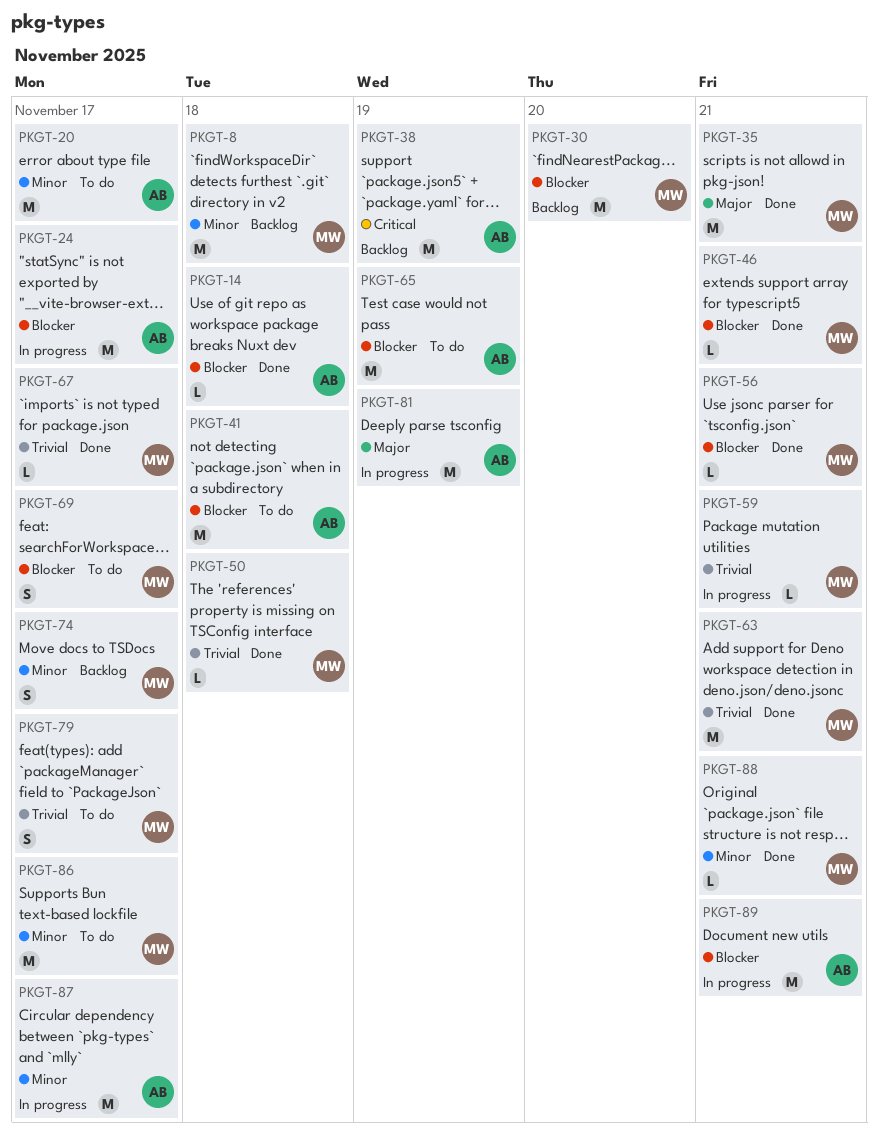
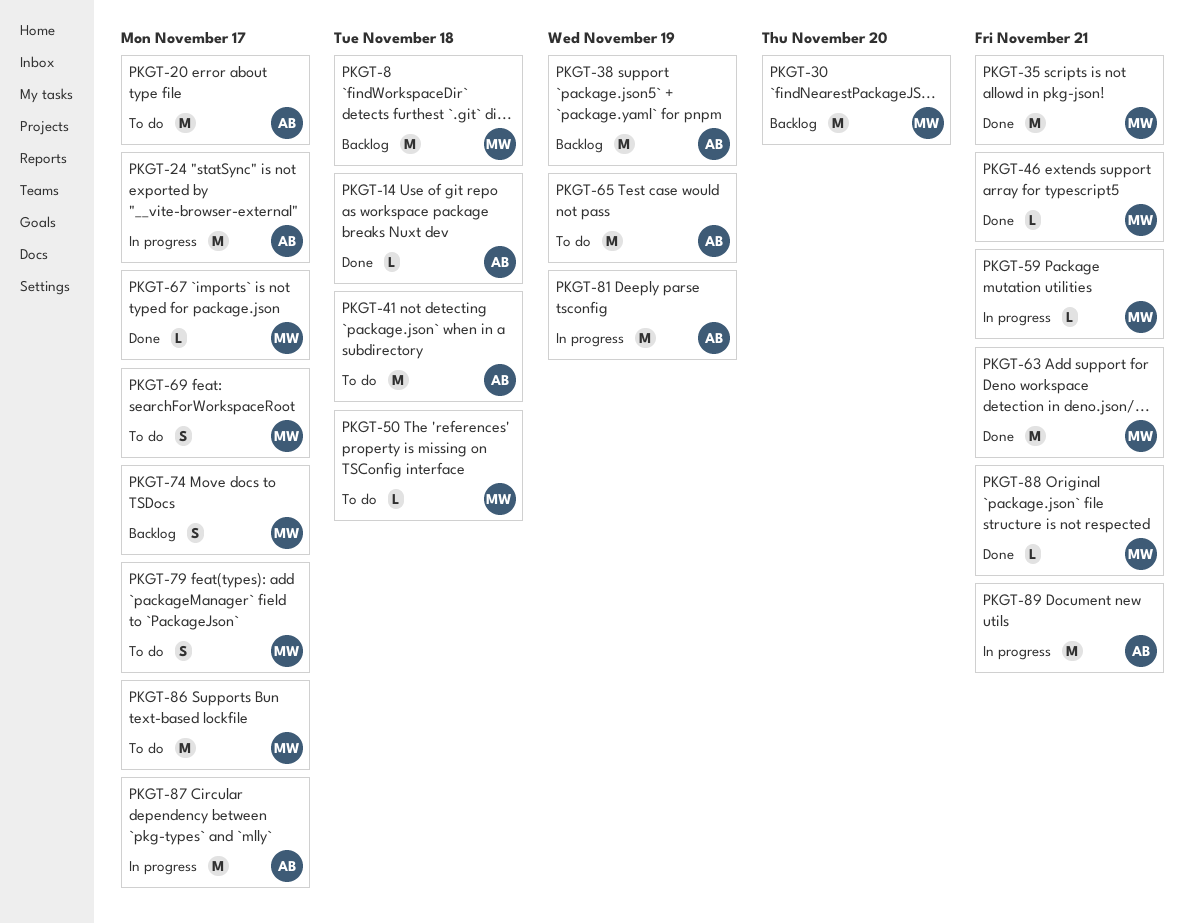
PKGT-50, status: Done -> To do
PKGT-56: present -> none

